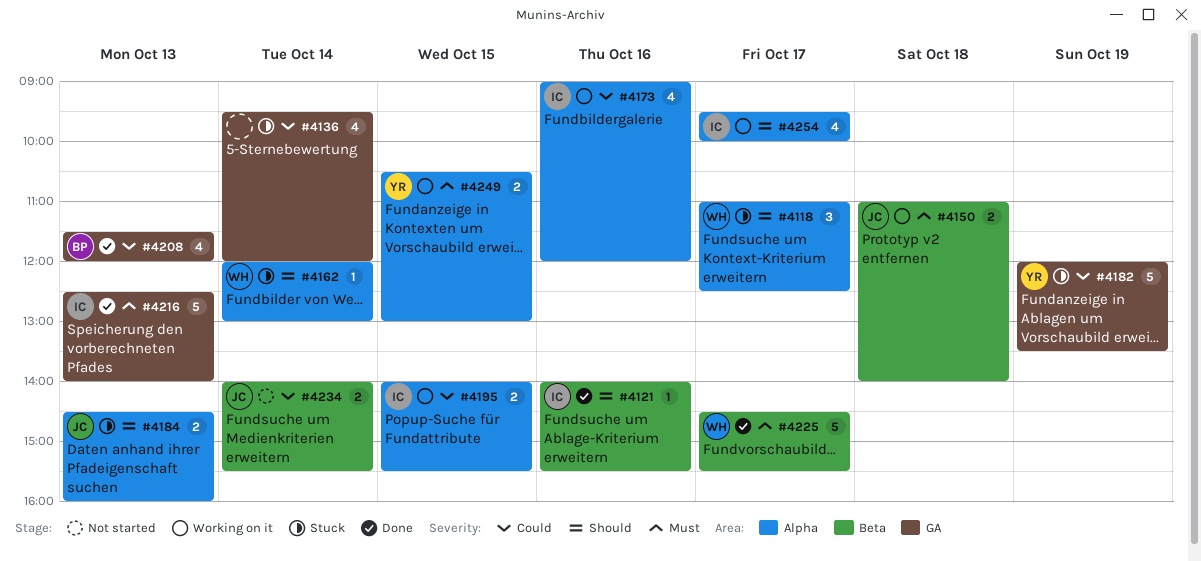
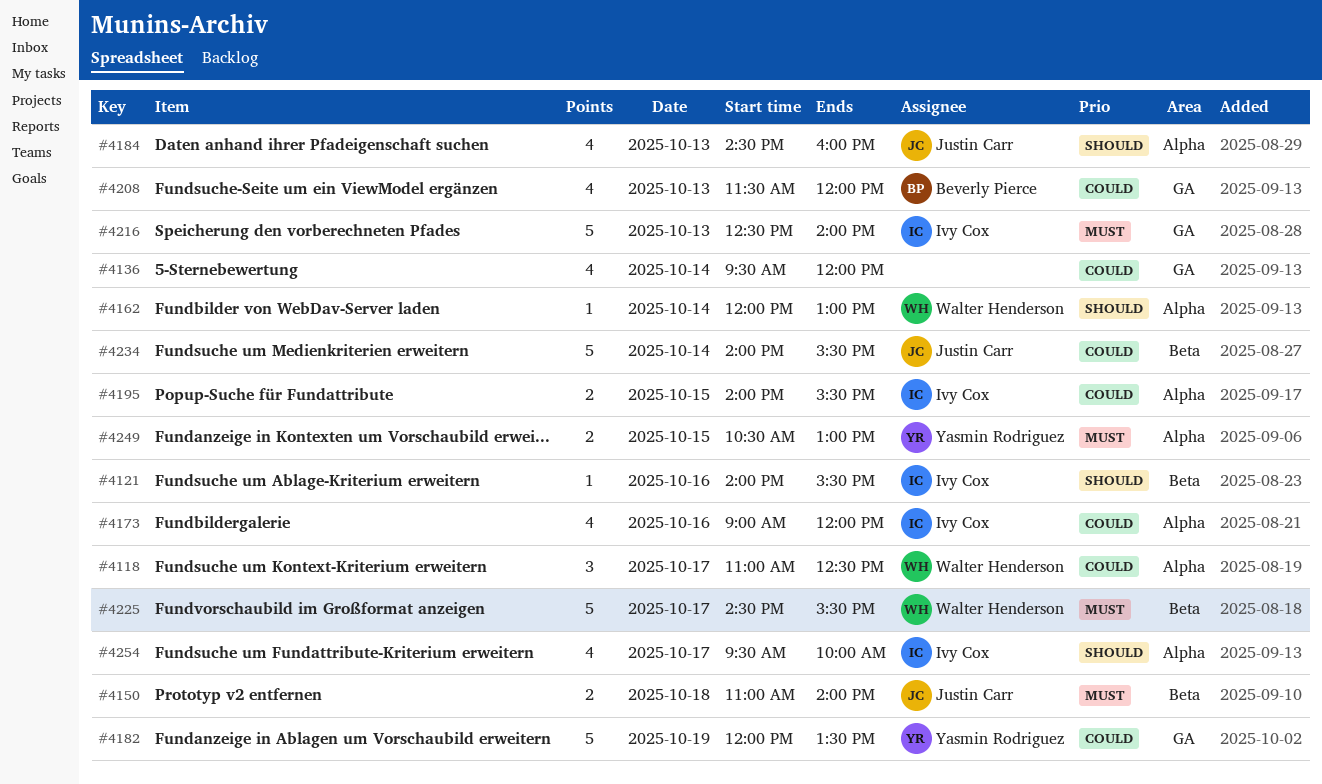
#4118, priority: Should -> Could
#4184, estimate: 2 -> 4
#4234, estimate: 2 -> 5

